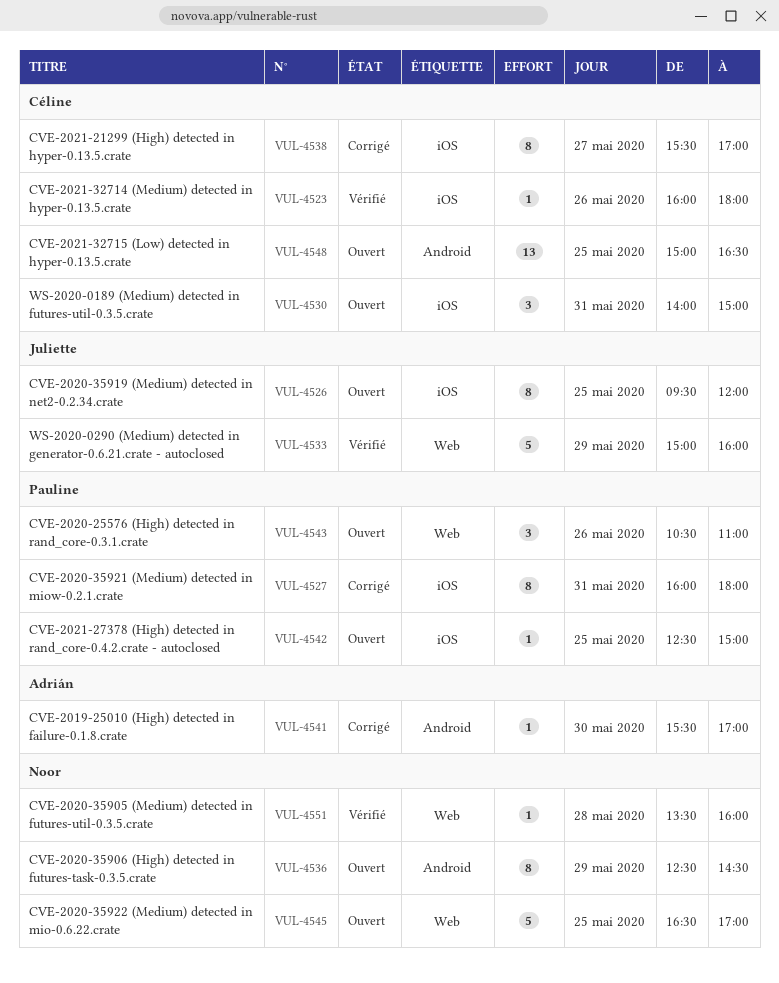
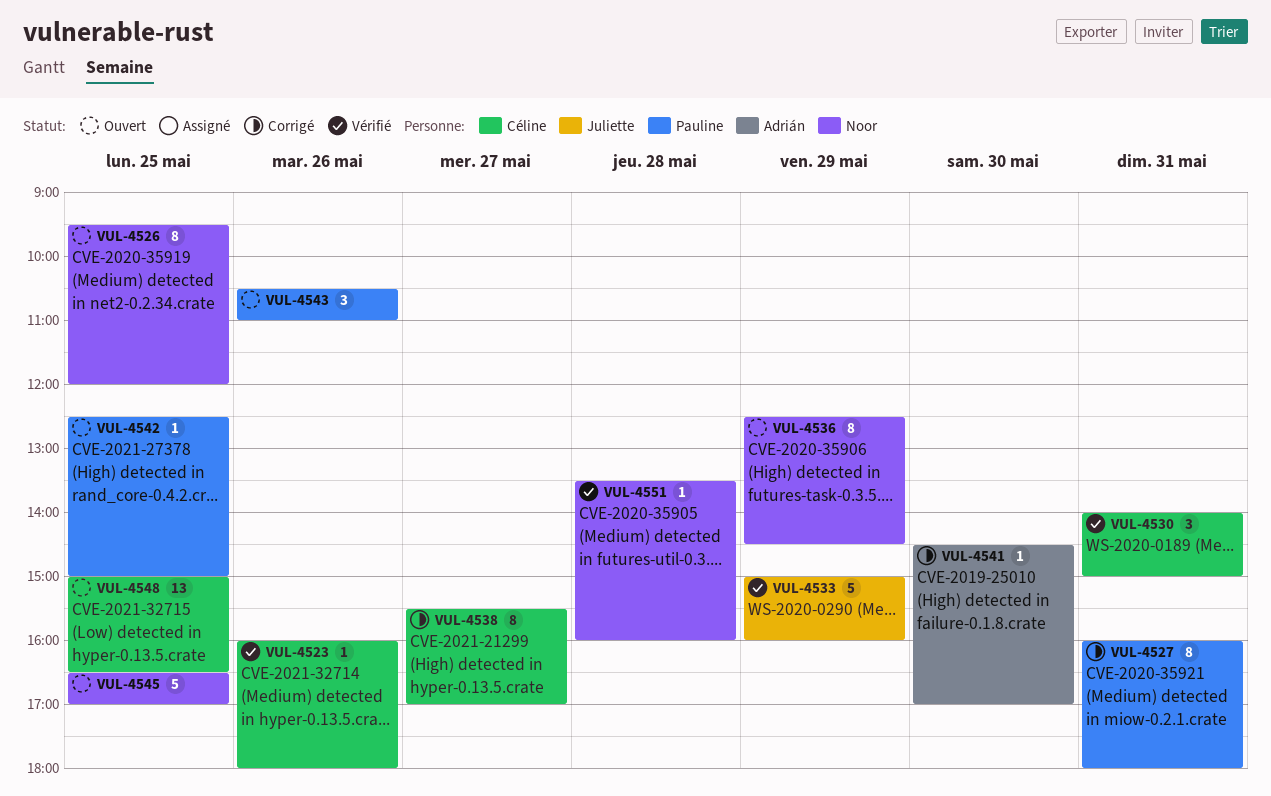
VUL-4526, owner: Juliette -> Noor
VUL-4530, status: Ouvert -> Vérifié
VUL-4541, begins: 15:30 -> 14:30

